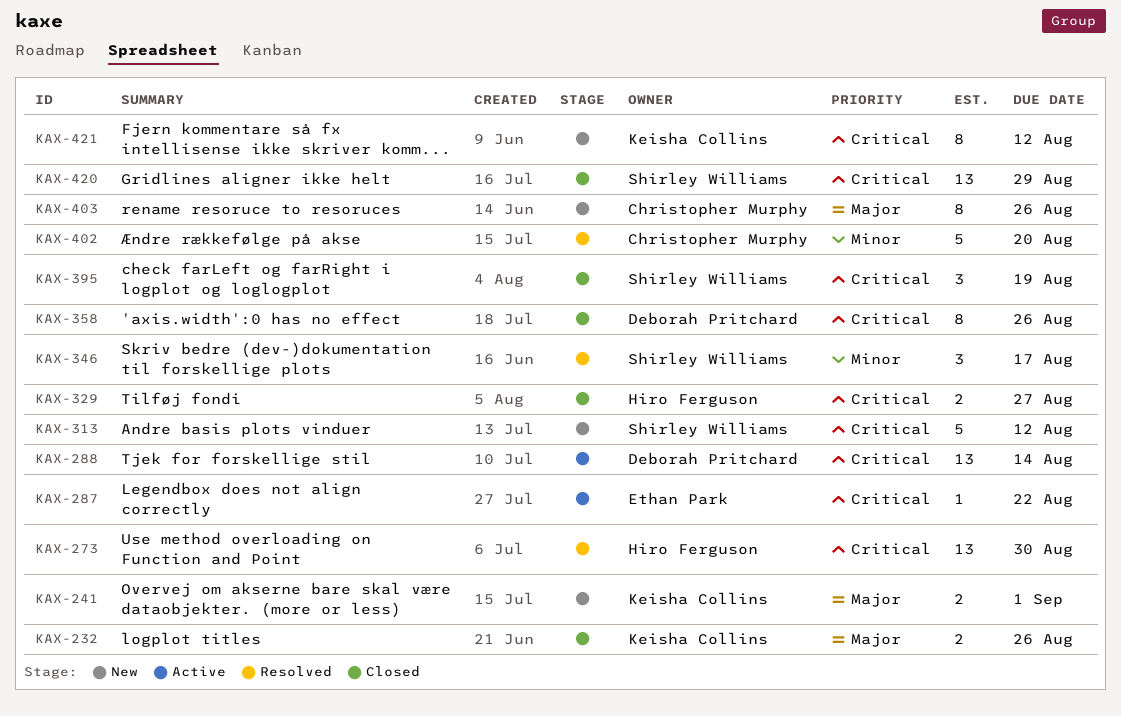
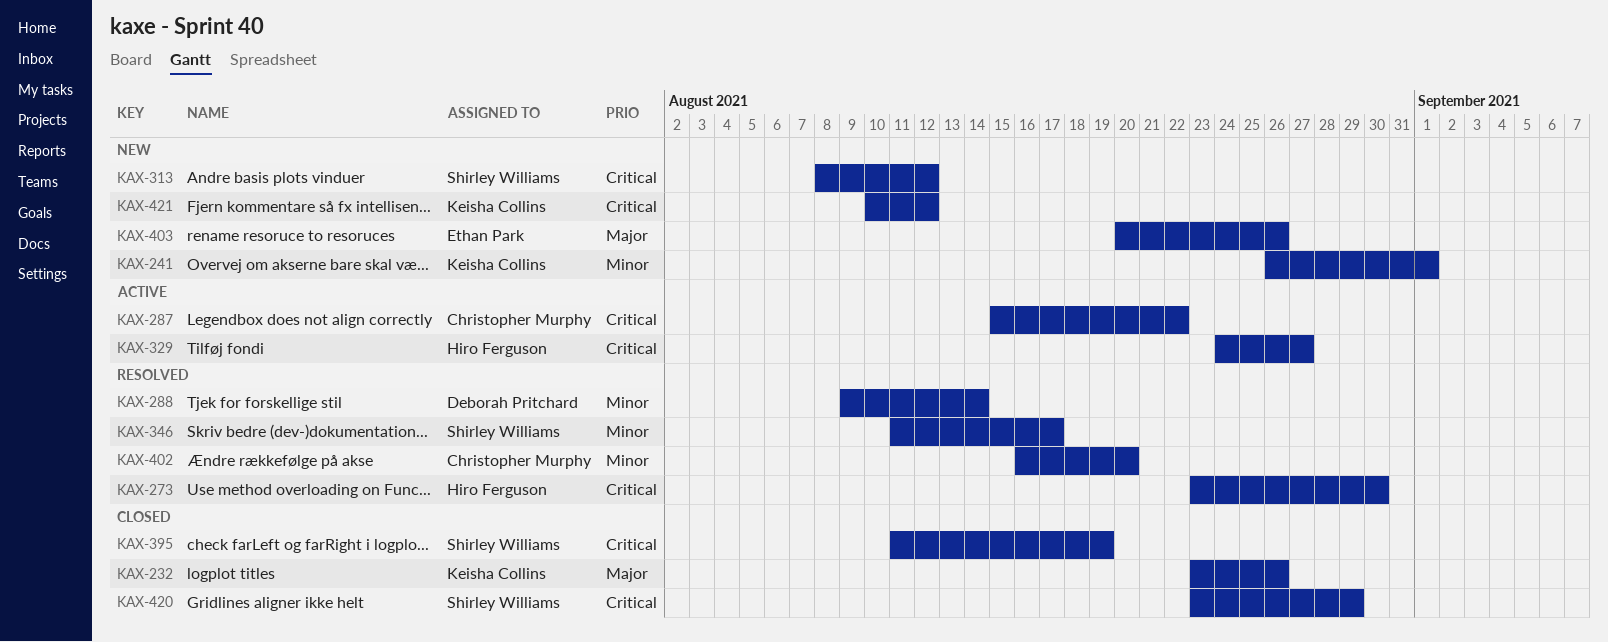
KAX-241, priority: Major -> Minor
KAX-287, owner: Ethan Park -> Christopher Murphy
KAX-288, status: Active -> Resolved
KAX-288, priority: Critical -> Minor
KAX-329, status: Closed -> Active
KAX-358: present -> none
KAX-403, owner: Christopher Murphy -> Ethan Park

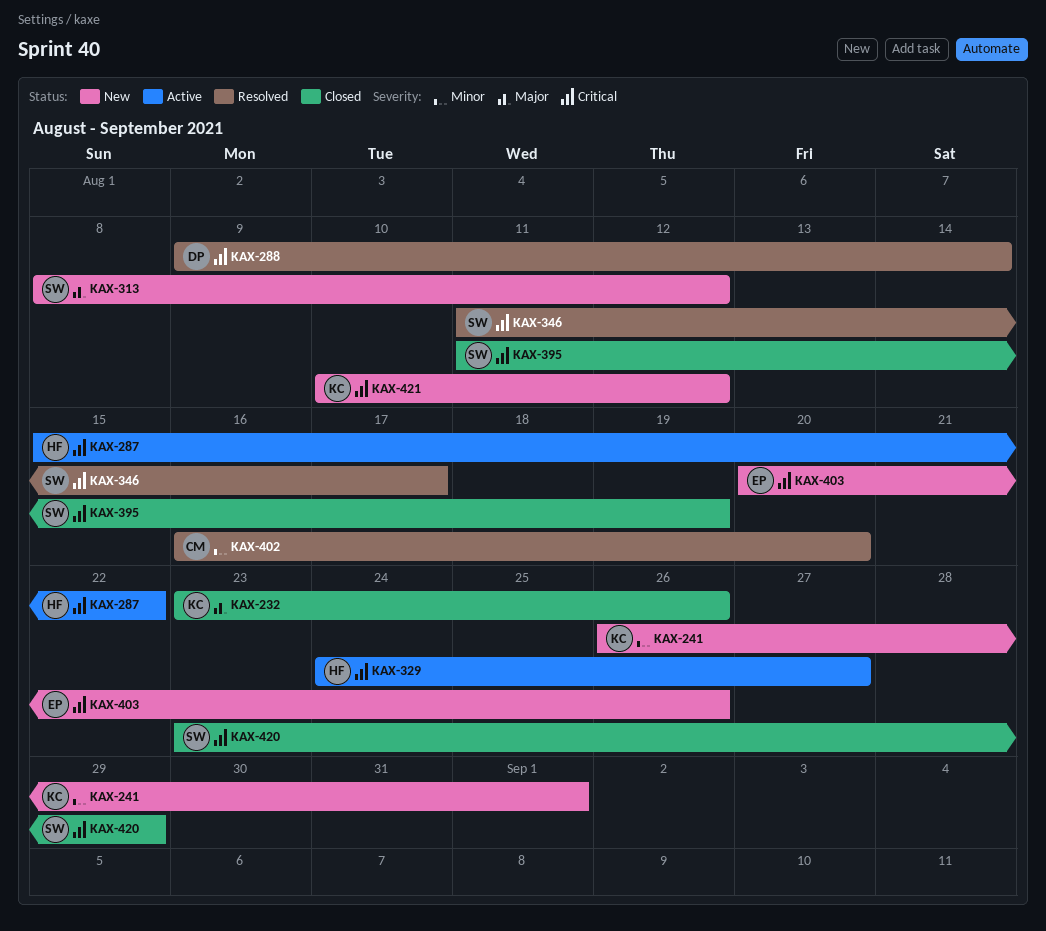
KAX-273: present -> none
KAX-287, owner: Christopher Murphy -> Hiro Ferguson
KAX-288, priority: Minor -> Critical
KAX-313, priority: Critical -> Major
KAX-346, priority: Minor -> Critical
KAX-403, priority: Major -> Critical

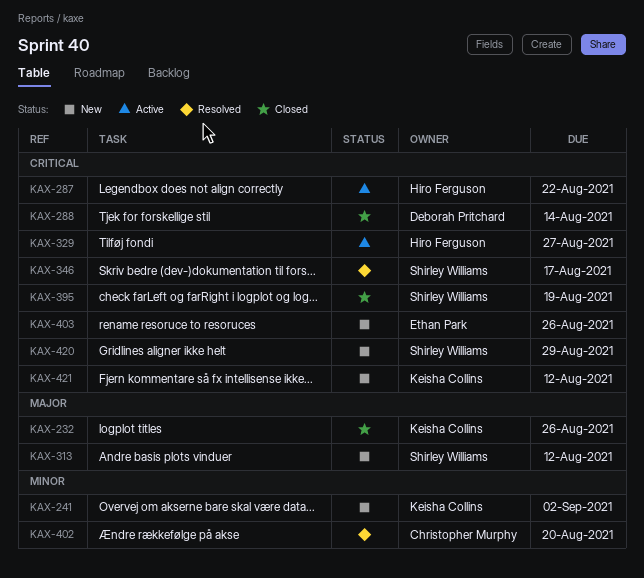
KAX-241, due: Sep 1 -> Sep 2
KAX-288, status: Resolved -> Closed
KAX-420, status: Closed -> New

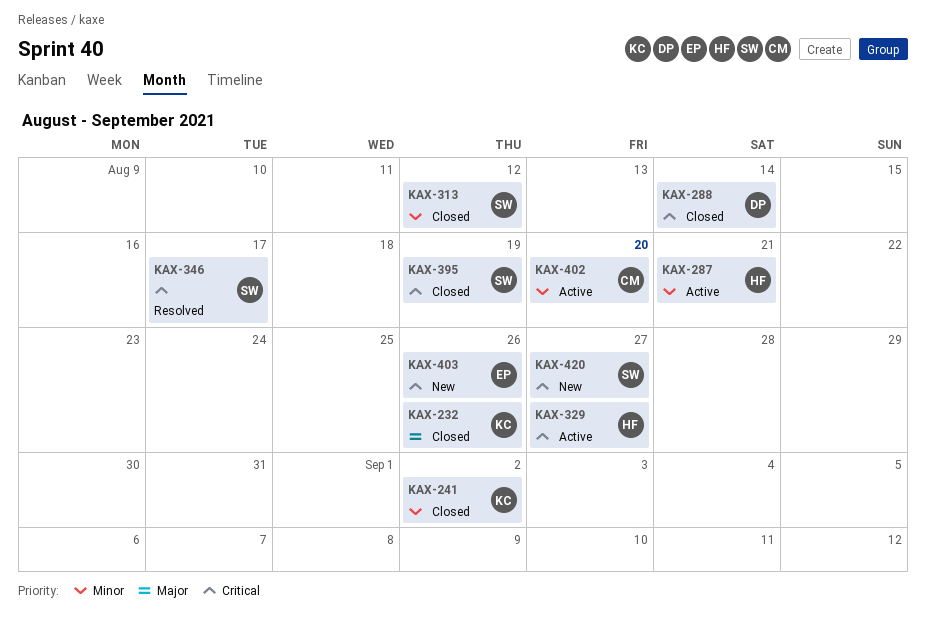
KAX-241, status: New -> Closed
KAX-287, priority: Critical -> Minor
KAX-287, due: Aug 22 -> Aug 21
KAX-313, status: New -> Closed
KAX-313, priority: Major -> Minor
KAX-402, status: Resolved -> Active
KAX-420, due: Aug 29 -> Aug 27
KAX-421: present -> none

